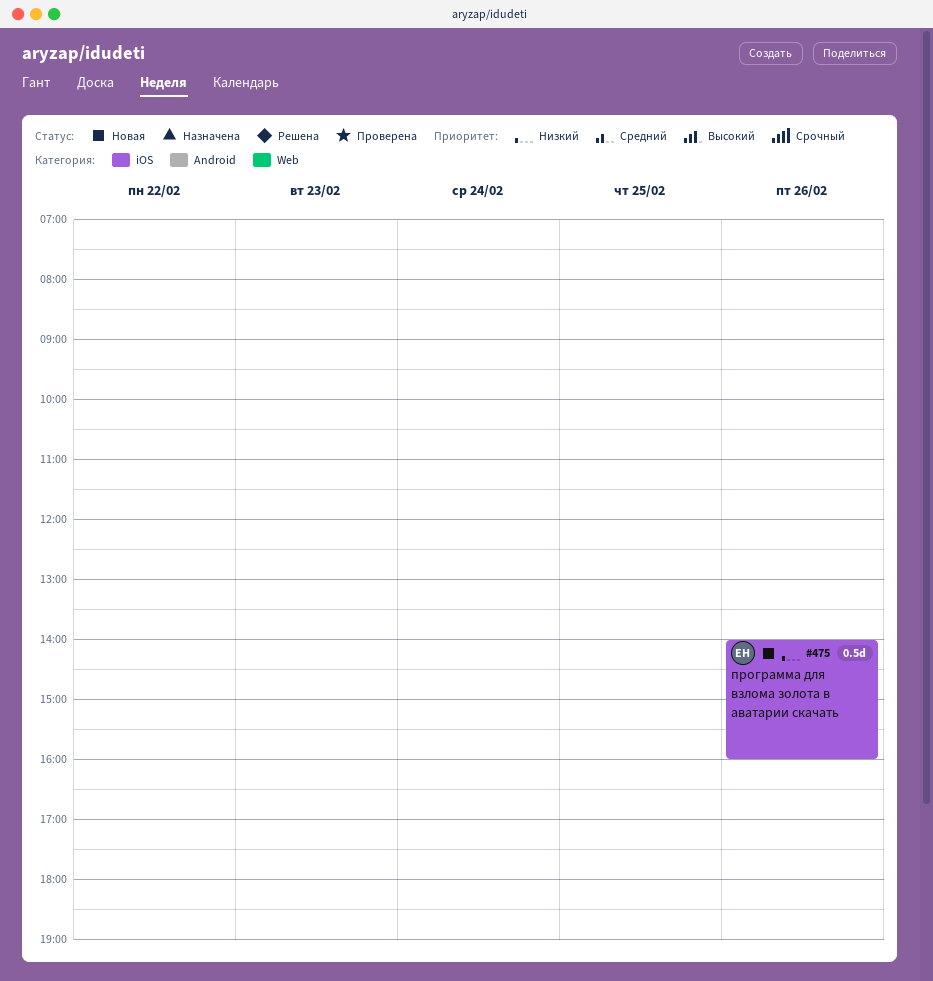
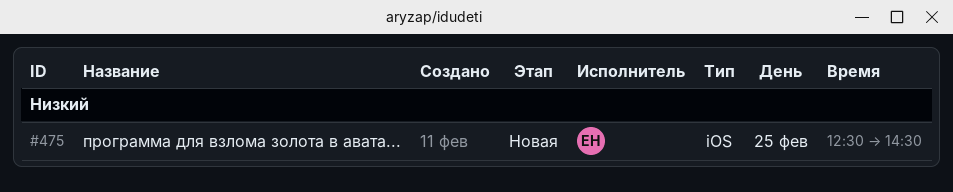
#475, day: Feb 26 -> Feb 25
#475, begins: 14:00 -> 12:30
#475, ends: 16:00 -> 14:30

